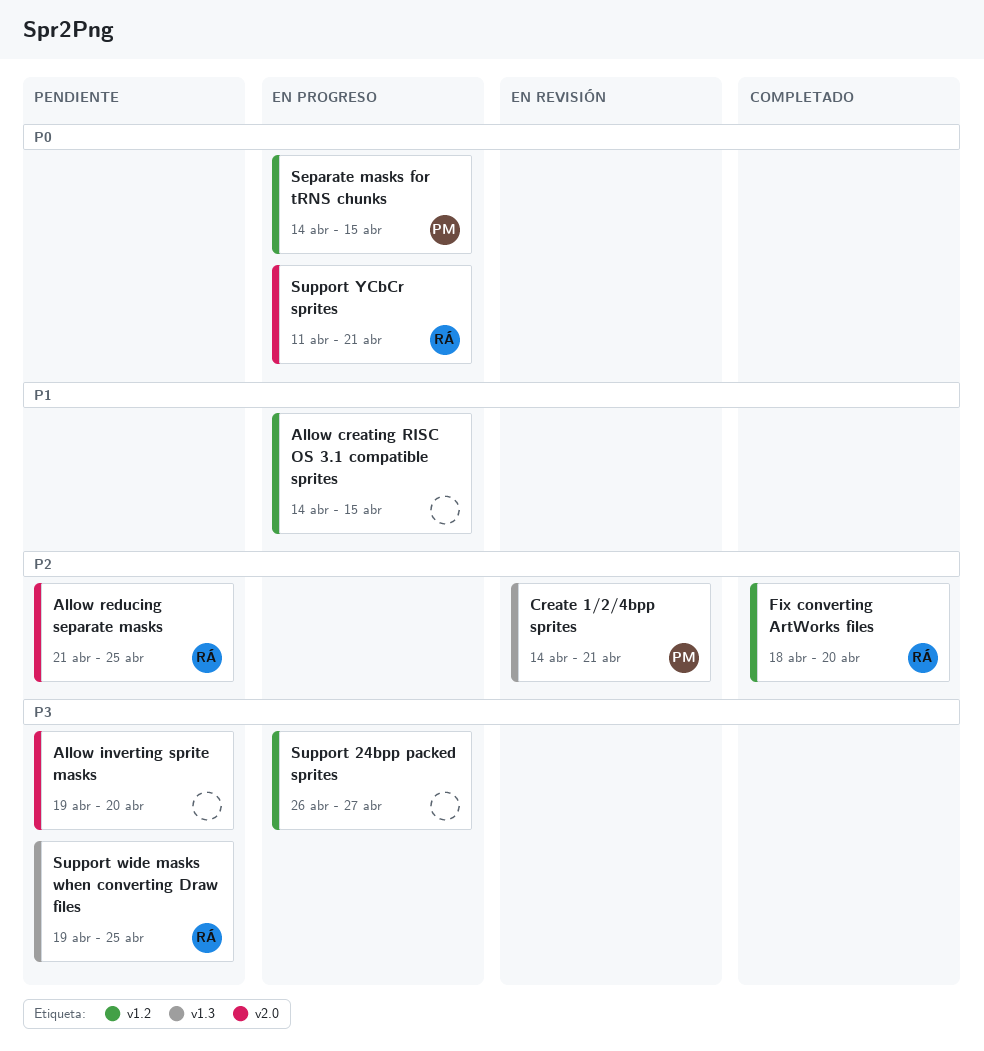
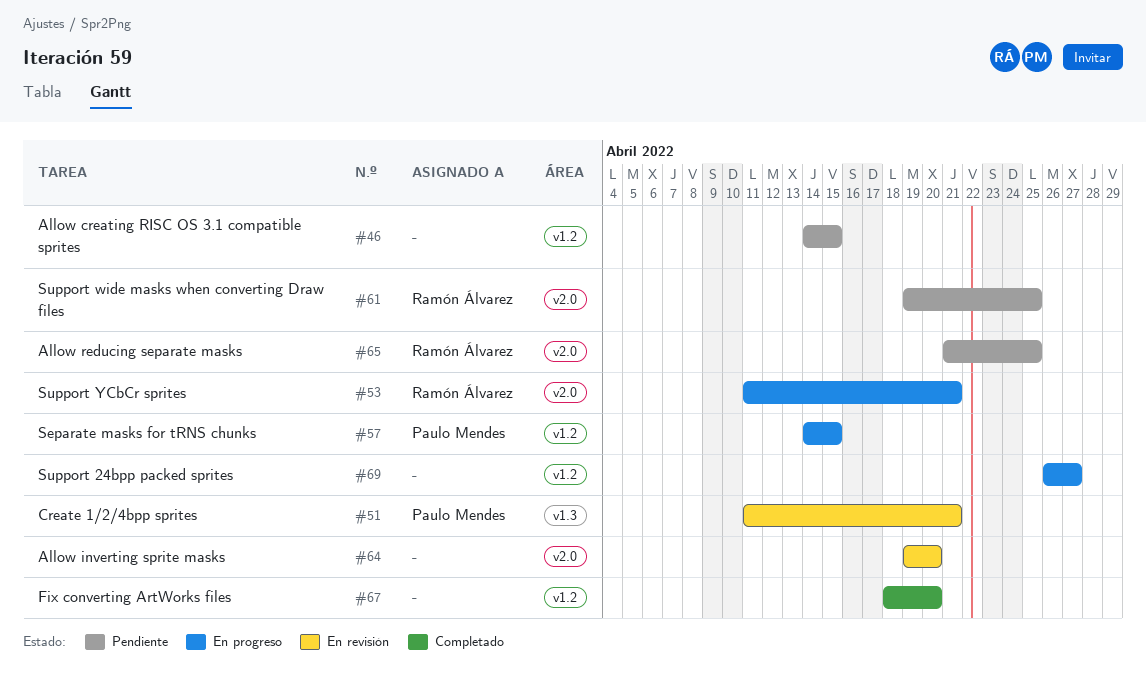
Allow creating RISC OS 3.1 compatible sprites, status: En progreso -> Pendiente
Allow inverting sprite masks, status: Pendiente -> En revisión
Create 1/2/4bpp sprites, start: Apr 14 -> Apr 11
Fix converting ArtWorks files, owner: Ramón Álvarez -> none
Support wide masks when converting Draw files, label: v1.3 -> v2.0

